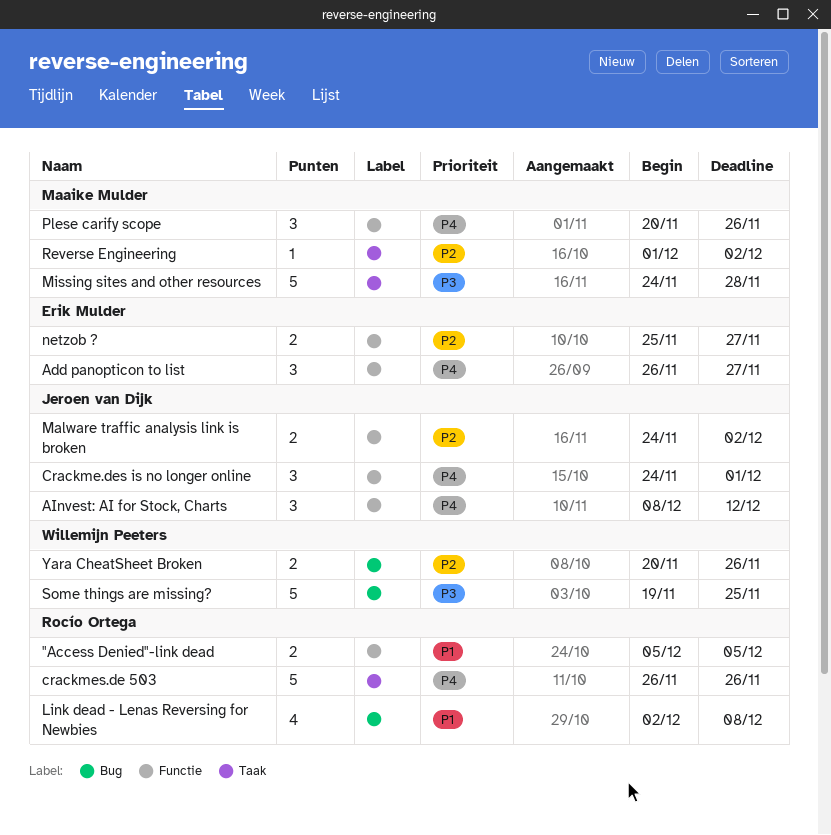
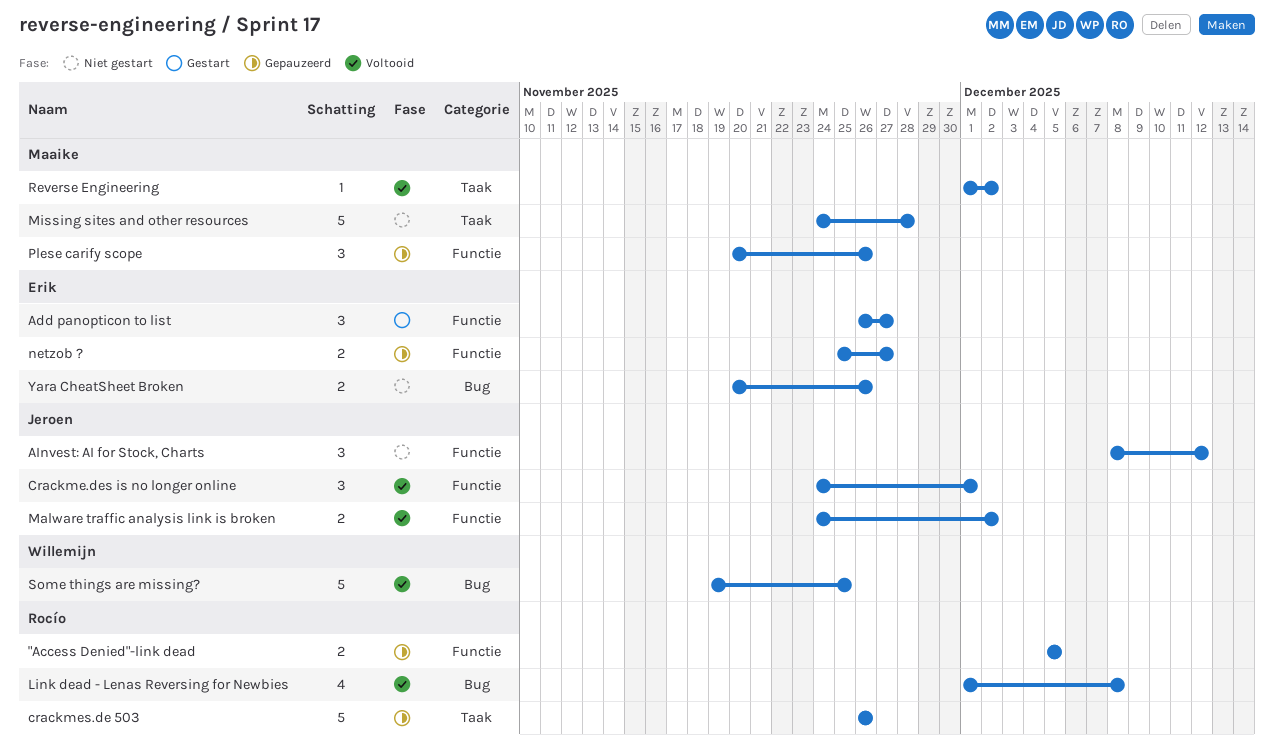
Link dead - Lenas Reversing for Newbies, start: Dec 2 -> Dec 1
Yara CheatSheet Broken, owner: Willemijn Peeters -> Erik Mulder

